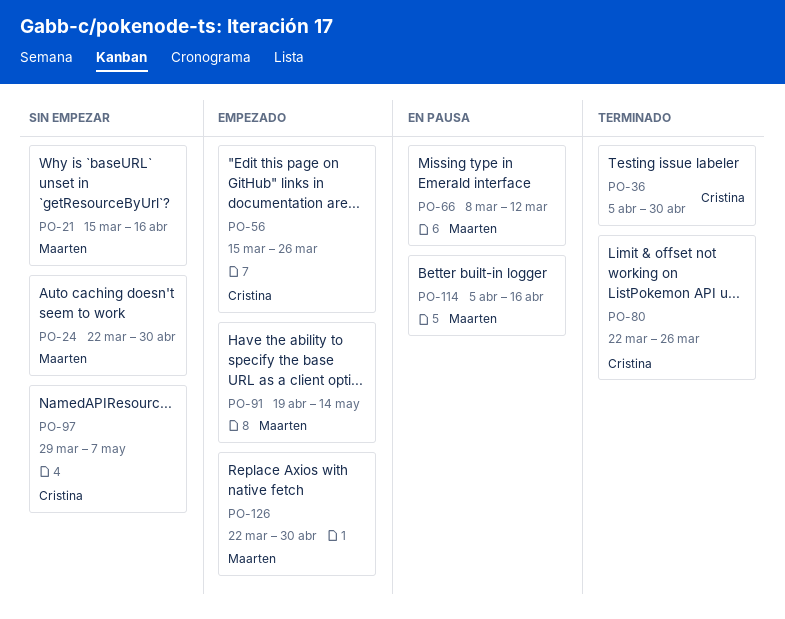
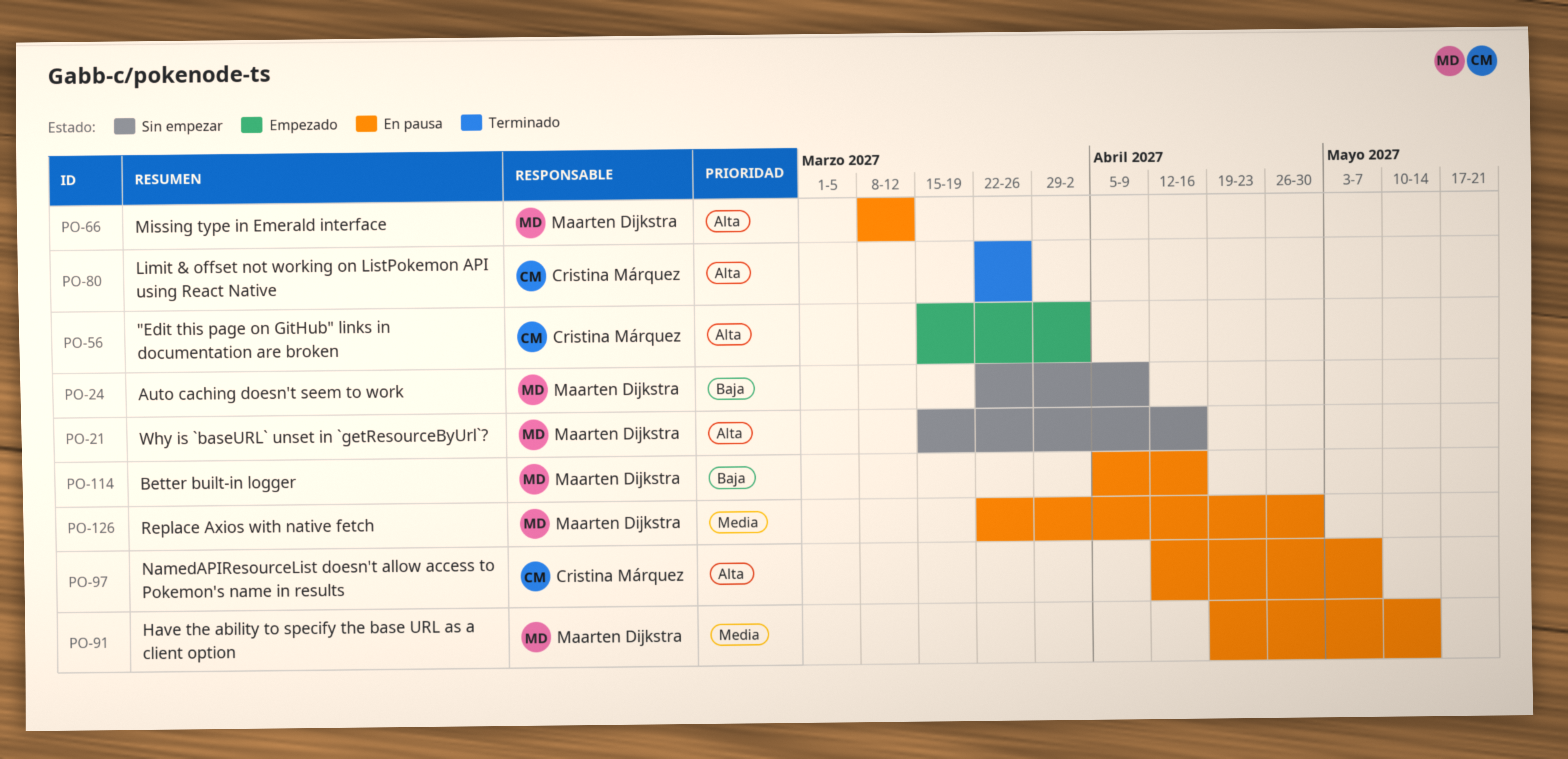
PO-24, due: Apr 30 -> Apr 9
PO-36: present -> none
PO-56, due: Mar 26 -> Apr 2
PO-91, status: Empezado -> En pausa
PO-97, status: Sin empezar -> En pausa
PO-97, start: Mar 29 -> Apr 12
PO-126, status: Empezado -> En pausa

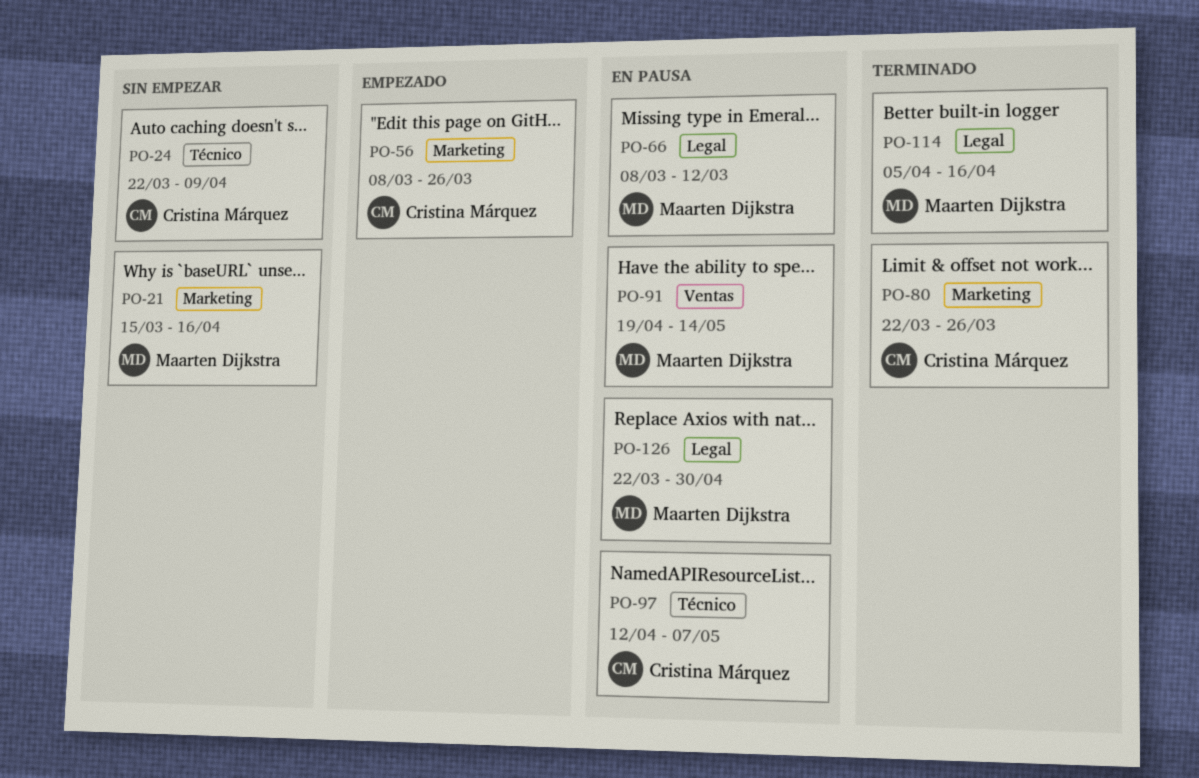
PO-24, owner: Maarten Dijkstra -> Cristina Márquez
PO-56, start: Mar 15 -> Mar 8
PO-56, due: Apr 2 -> Mar 26
PO-114, status: En pausa -> Terminado

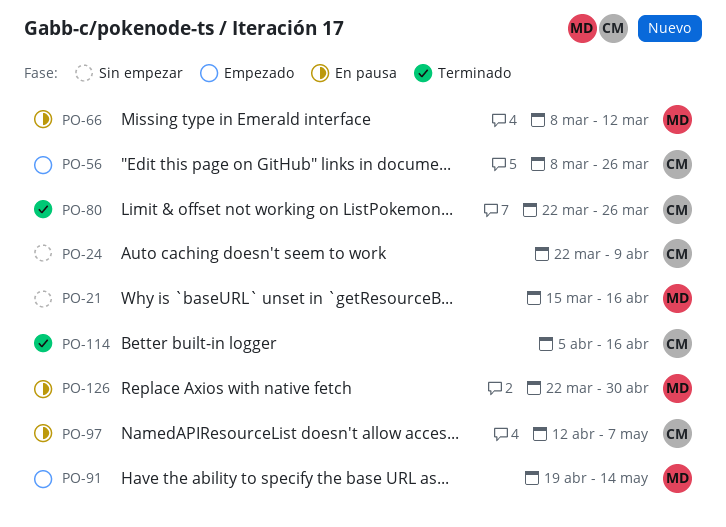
PO-91, status: En pausa -> Empezado
PO-114, owner: Maarten Dijkstra -> Cristina Márquez

